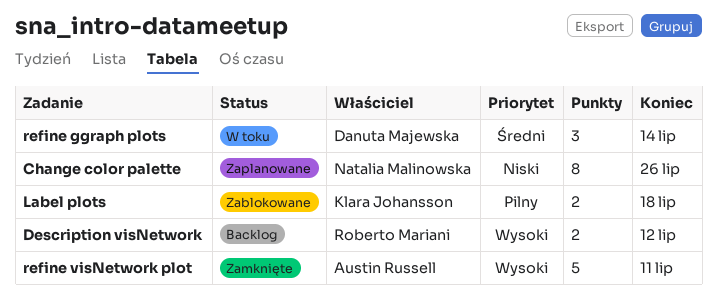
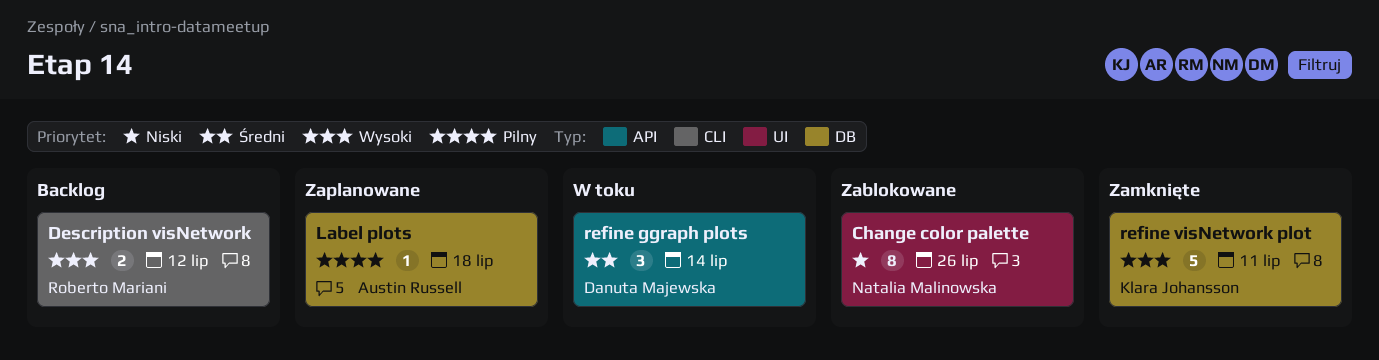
Change color palette, status: Zaplanowane -> Zablokowane
Label plots, status: Zablokowane -> Zaplanowane
Label plots, owner: Klara Johansson -> Austin Russell
Label plots, estimate: 2 -> 1
refine visNetwork plot, owner: Austin Russell -> Klara Johansson

